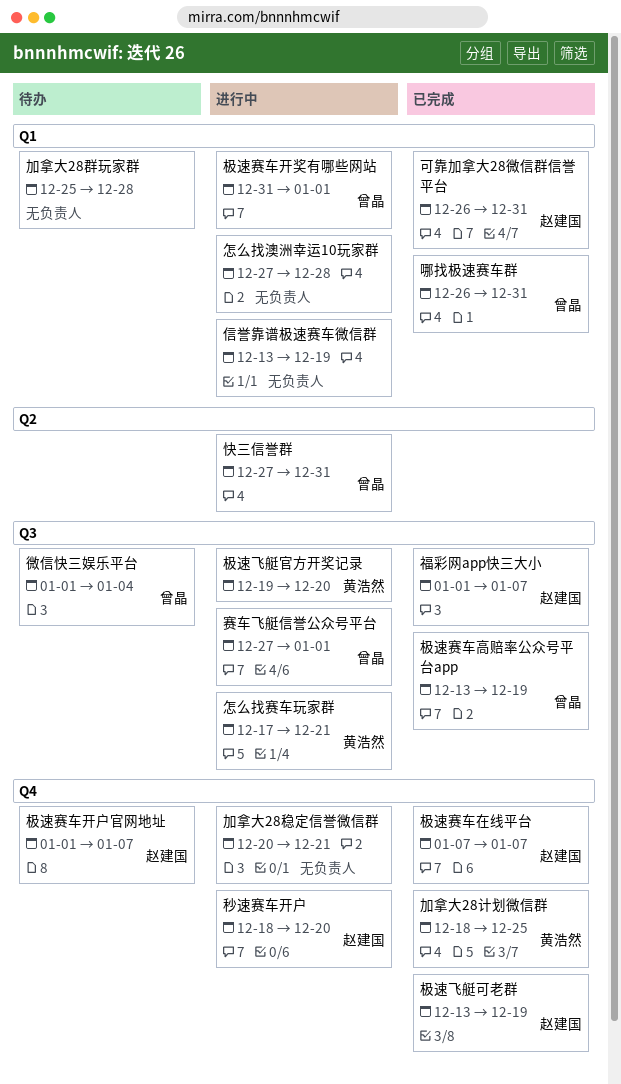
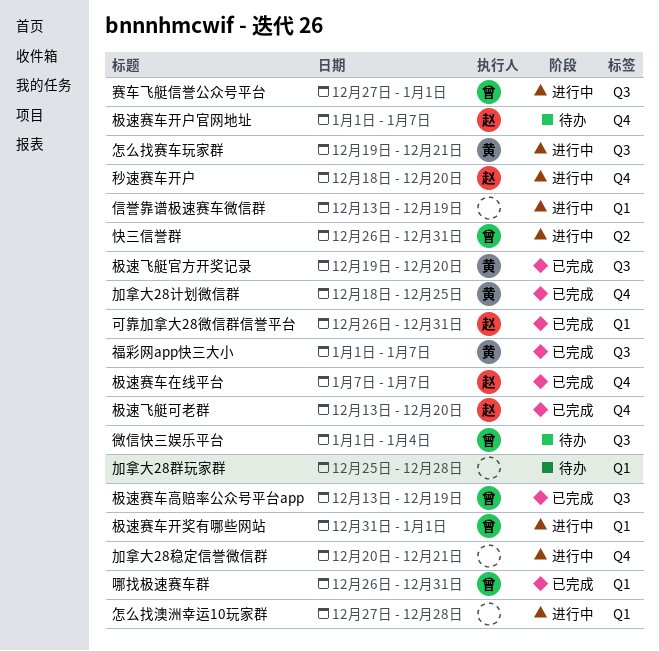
快三信誉群, start: Dec 27 -> Dec 26
怎么找赛车玩家群, start: Dec 17 -> Dec 19
极速飞艇可老群, due: Dec 19 -> Dec 20
极速飞艇官方开奖记录, status: 进行中 -> 已完成
福彩网app快三大小, owner: 赵建国 -> 黄浩然

